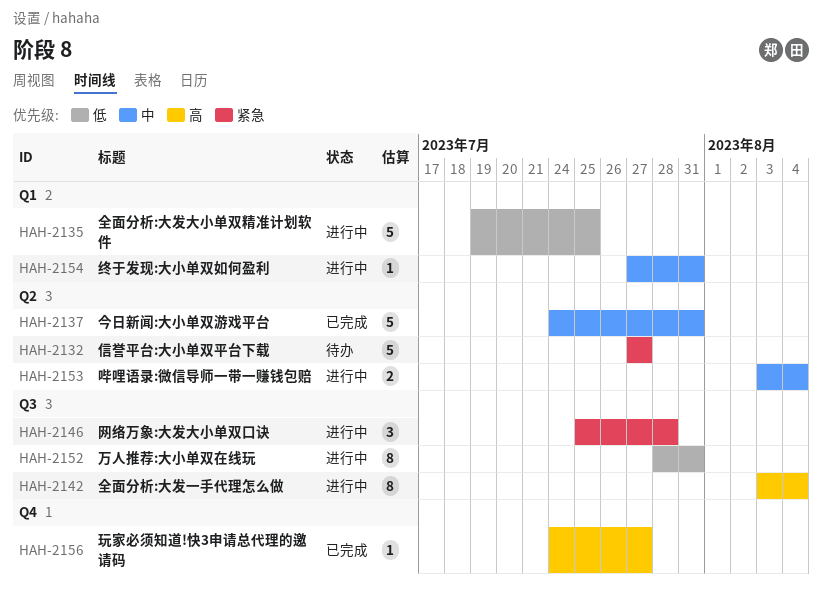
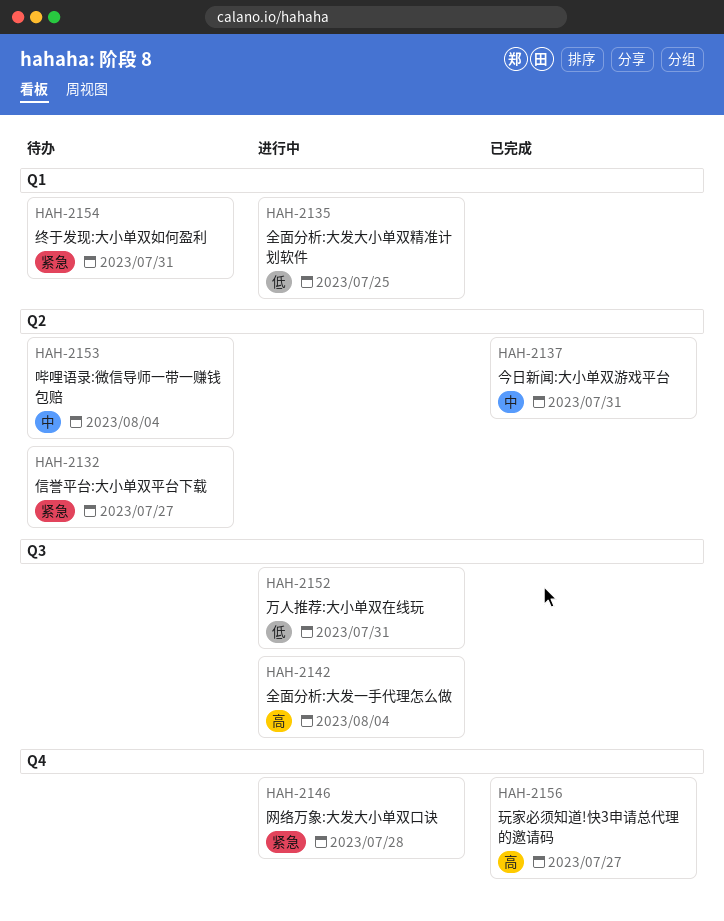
HAH-2146, label: Q3 -> Q4
HAH-2153, status: 进行中 -> 待办
HAH-2154, status: 进行中 -> 待办
HAH-2154, priority: 中 -> 紧急

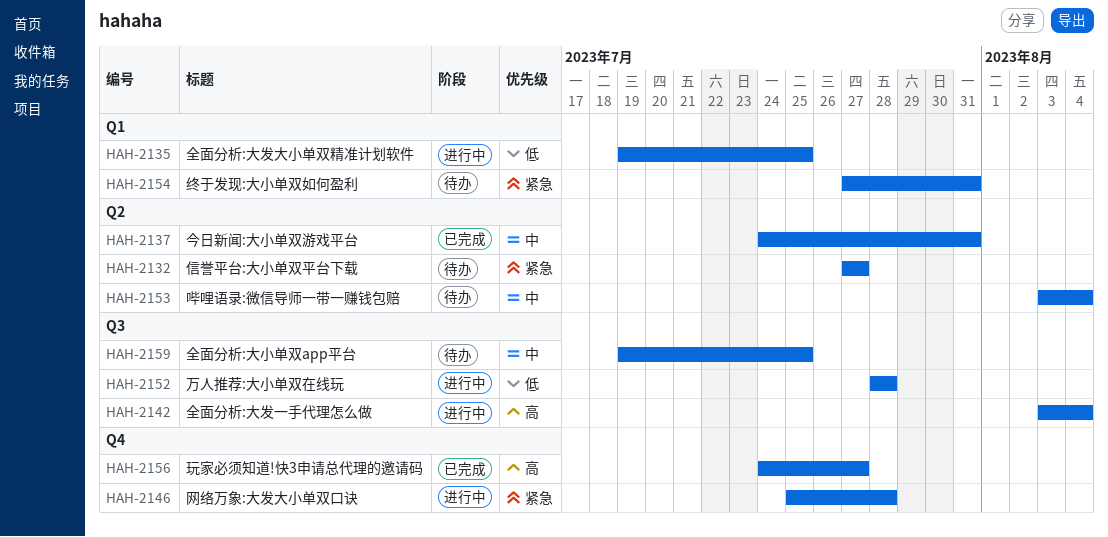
HAH-2152, due: Jul 31 -> Jul 28
HAH-2159: none -> present

